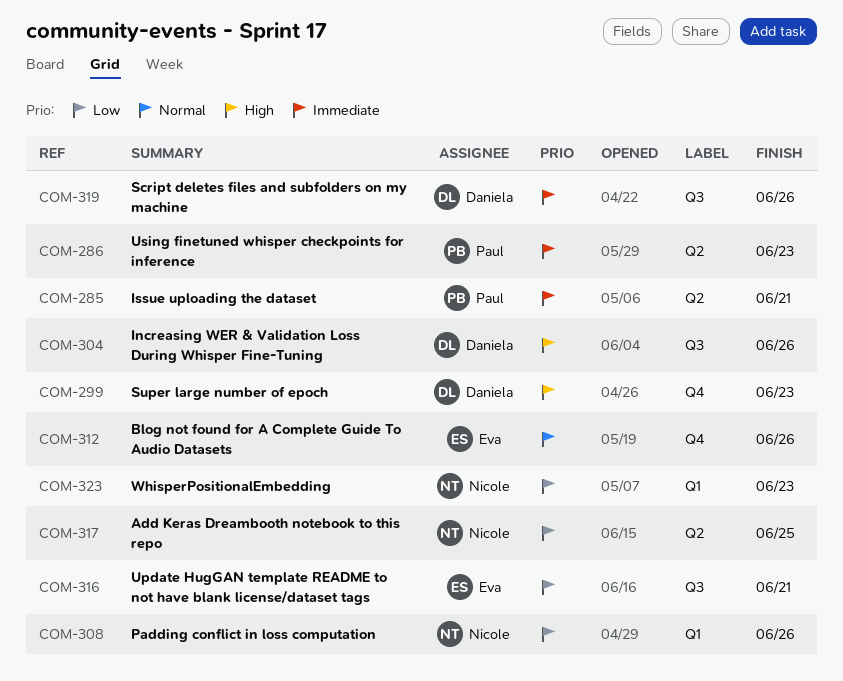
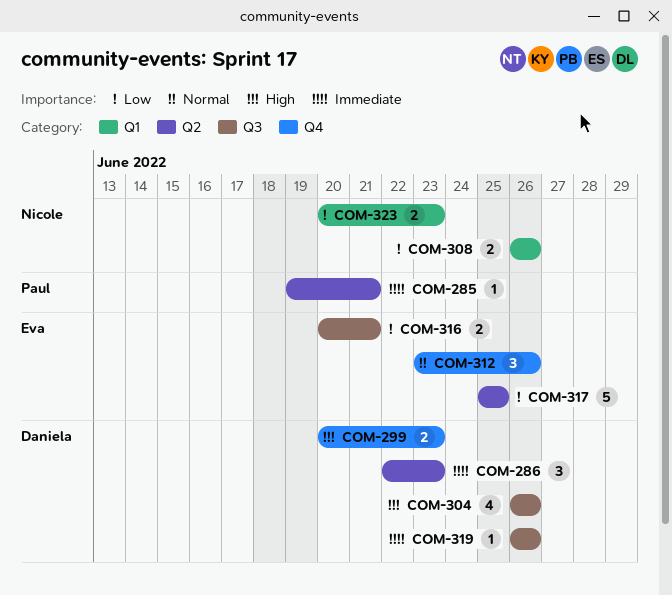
COM-286, owner: Paul -> Daniela
COM-317, owner: Nicole -> Eva

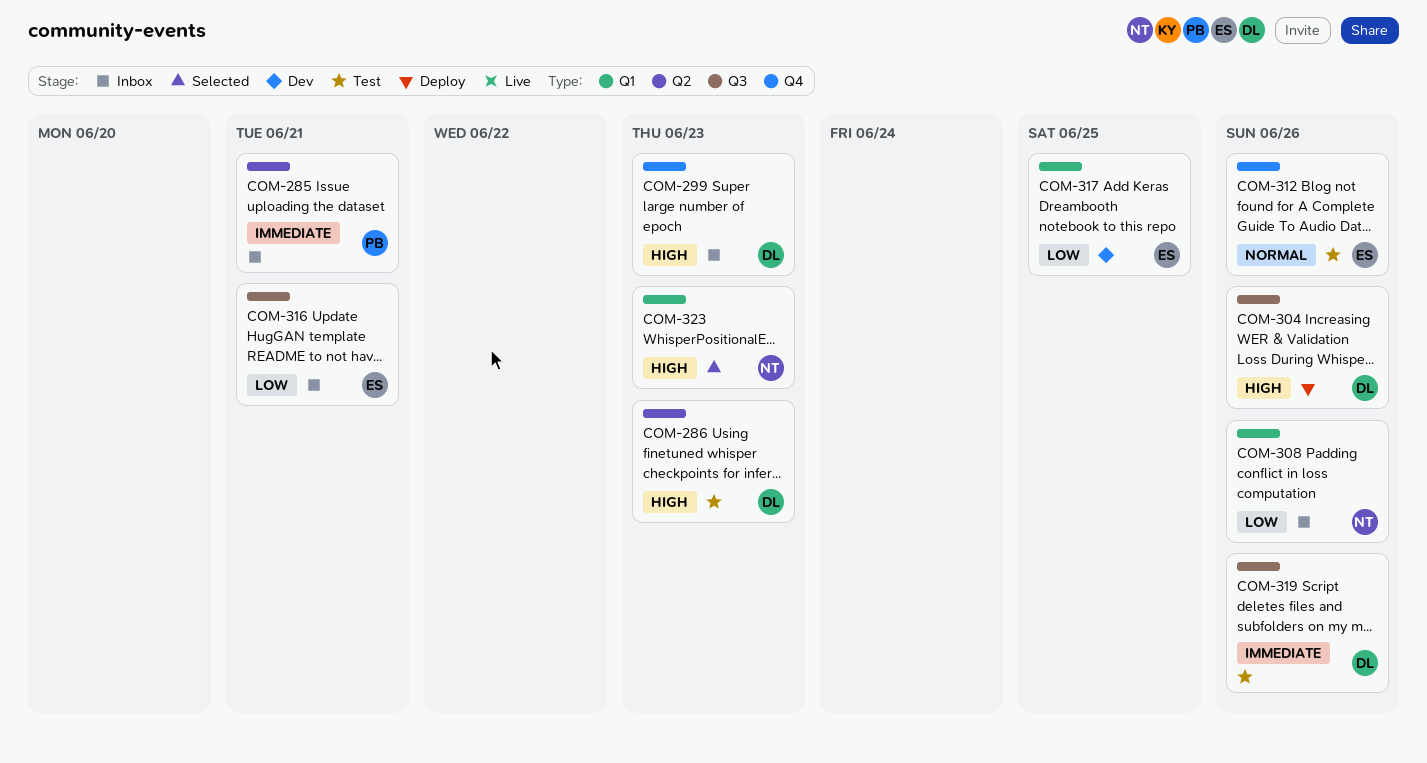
COM-286, priority: Immediate -> High
COM-317, label: Q2 -> Q1
COM-323, priority: Low -> High

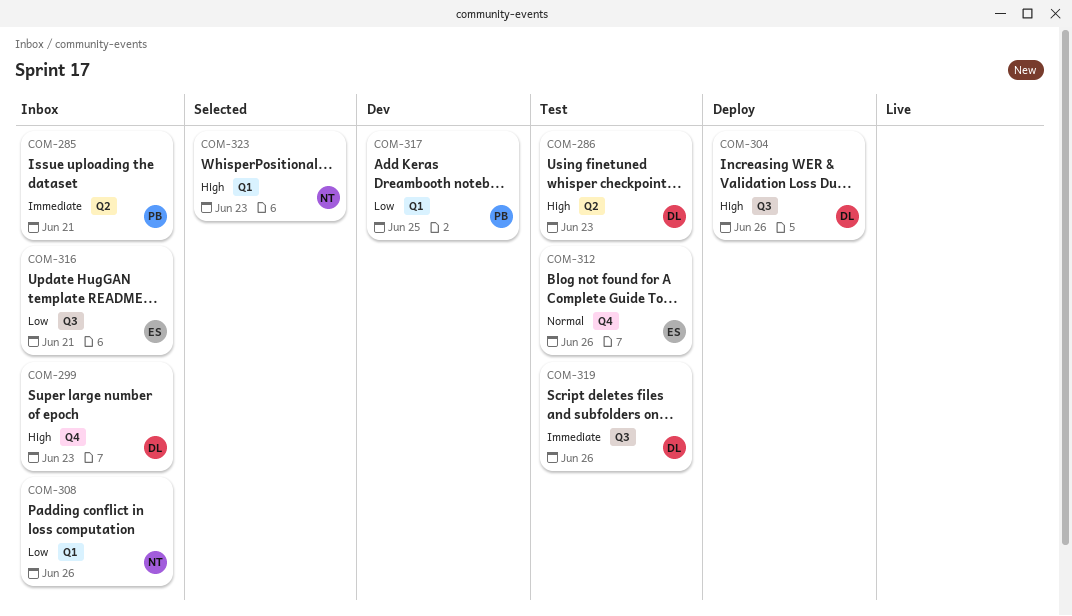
COM-317, owner: ES -> PB

